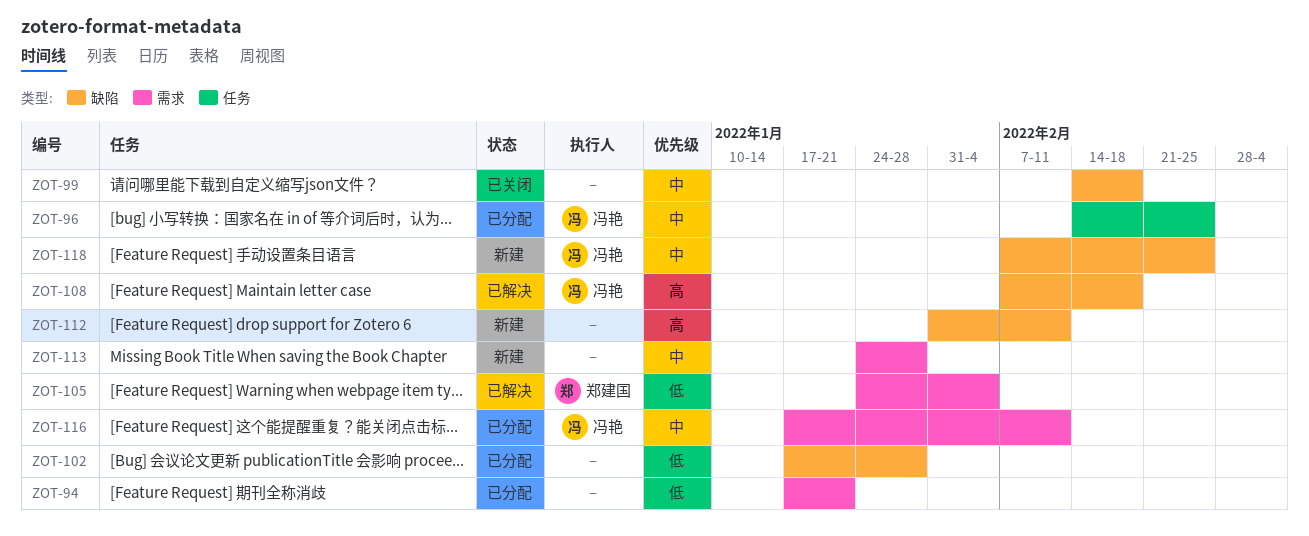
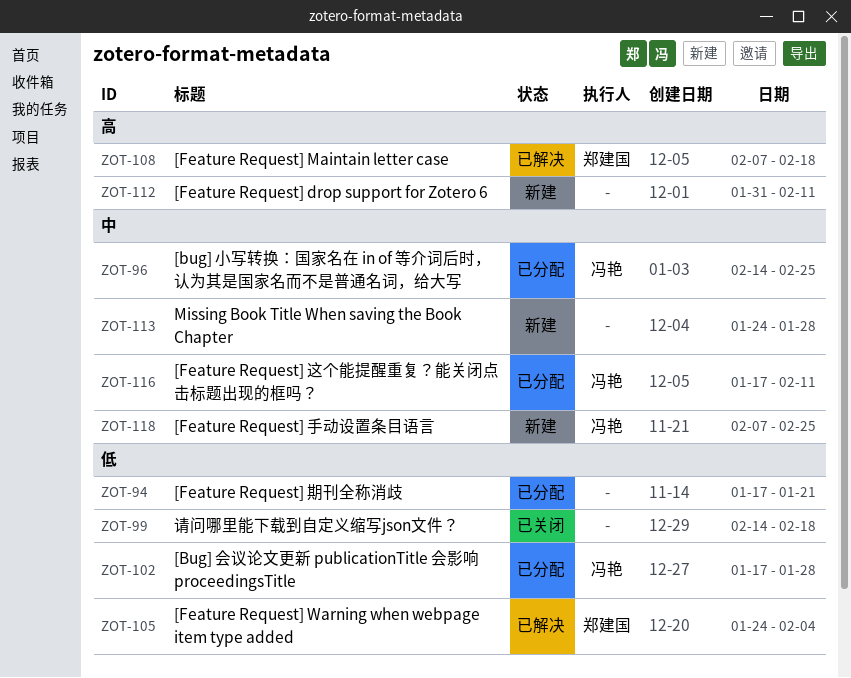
ZOT-99, priority: 中 -> 低
ZOT-102, owner: none -> 冯艳
ZOT-108, owner: 冯艳 -> 郑建国

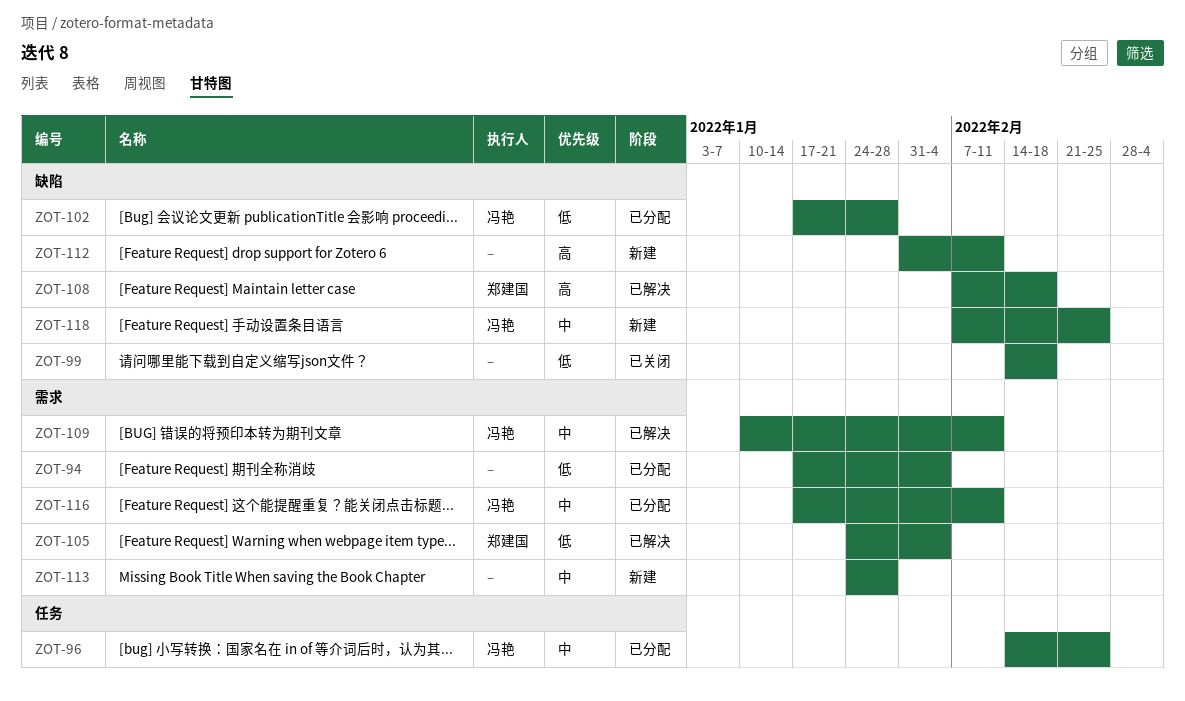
ZOT-94, due: Jan 21 -> Feb 4
ZOT-109: none -> present

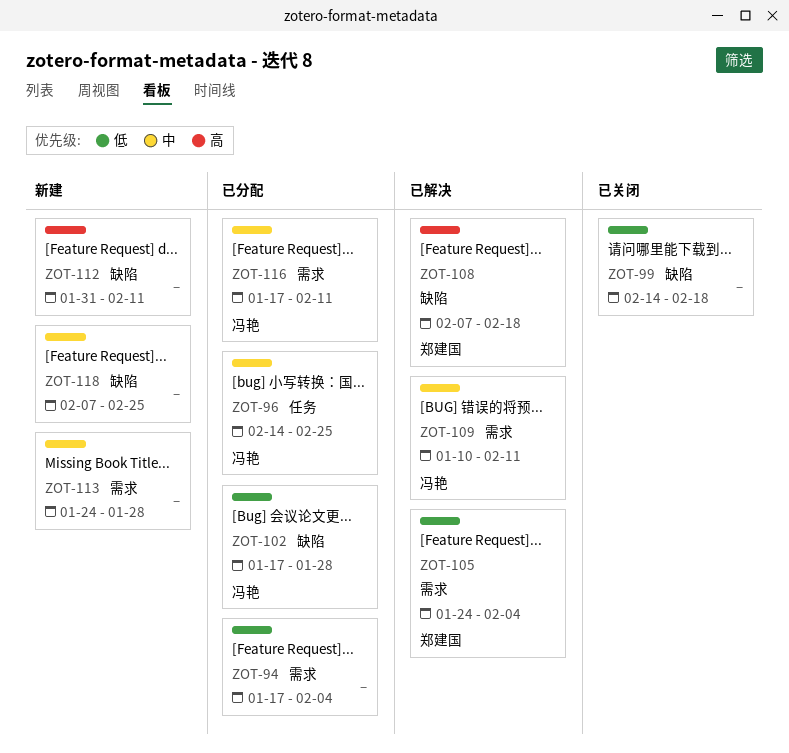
ZOT-118, owner: 冯艳 -> none

